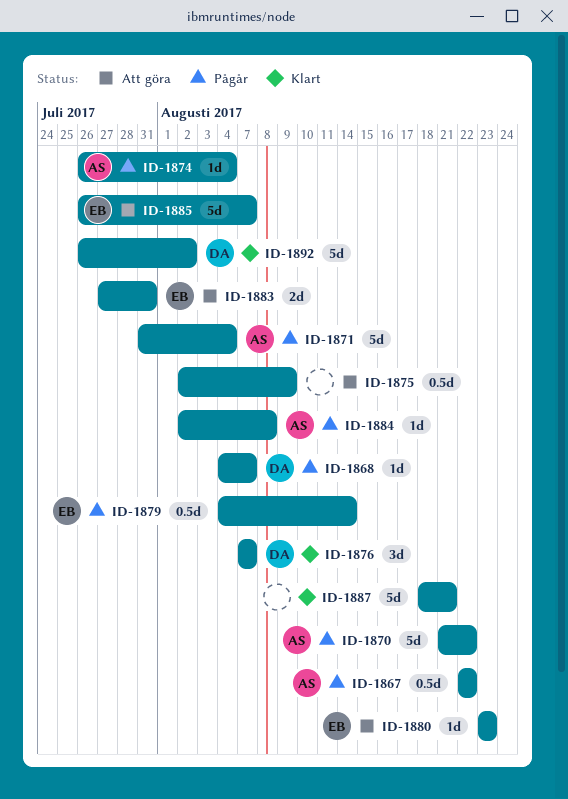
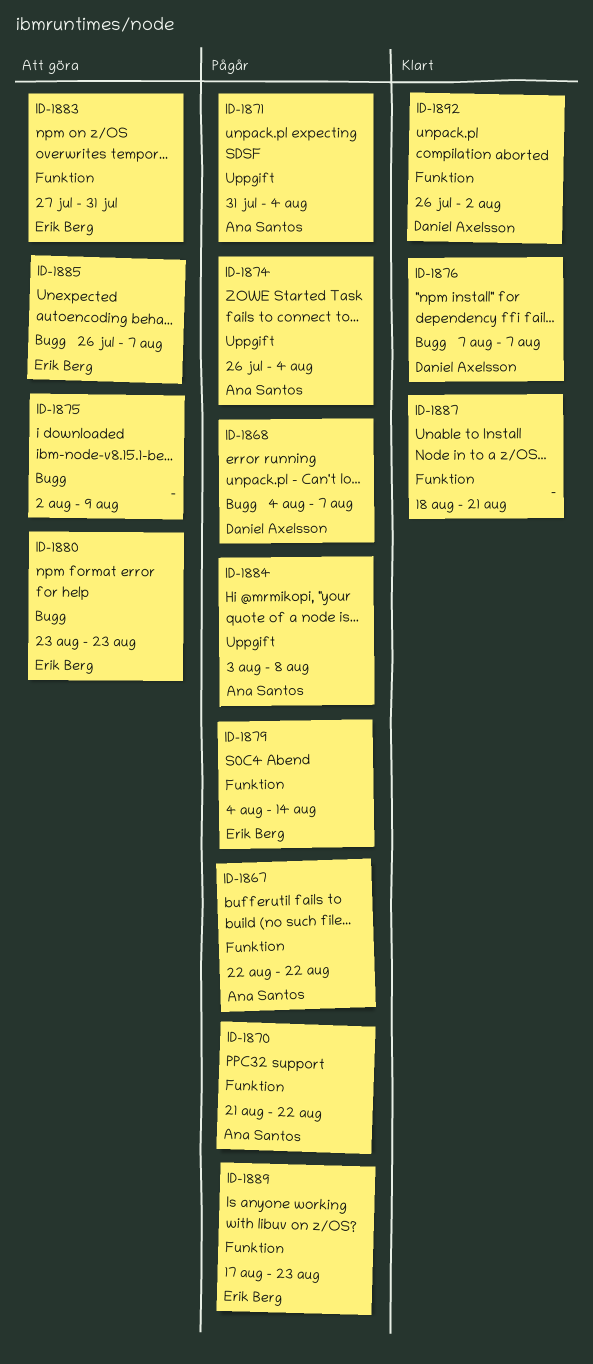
ID-1884, start: Aug 2 -> Aug 3
ID-1889: none -> present

